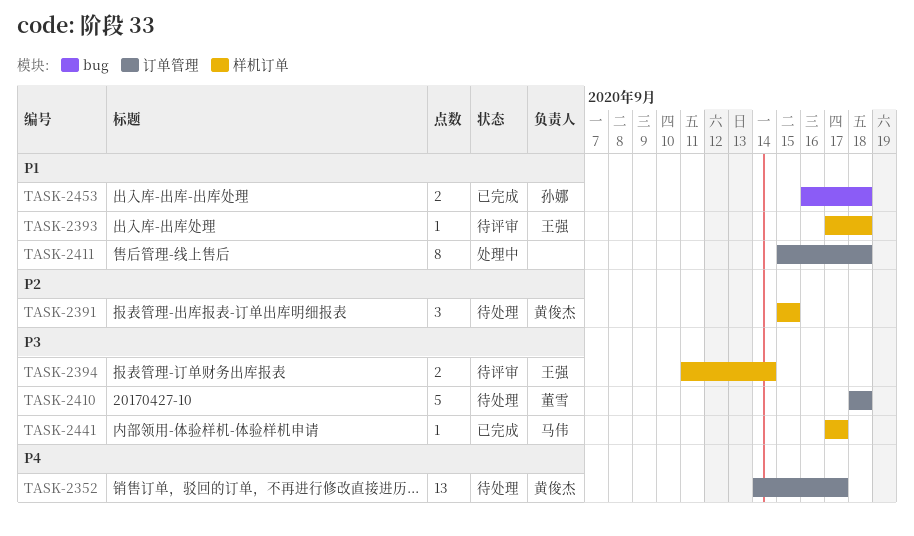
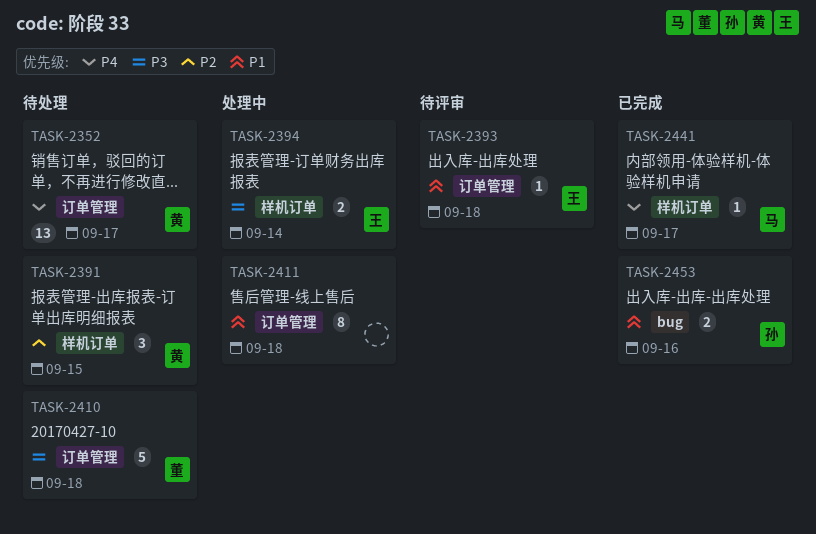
TASK-2393, label: 样机订单 -> 订单管理
TASK-2394, status: 待评审 -> 处理中
TASK-2441, priority: P3 -> P4
TASK-2453, due: Sep 18 -> Sep 16

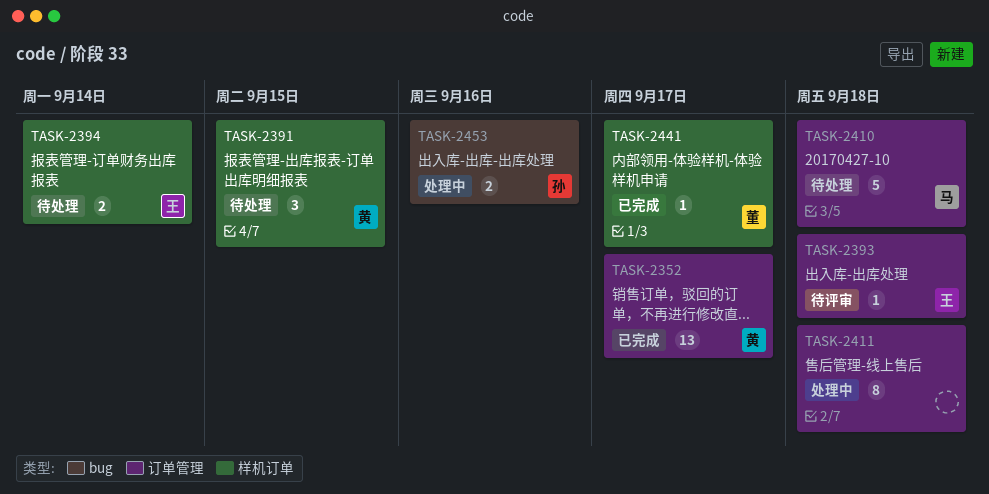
TASK-2352, status: 待处理 -> 已完成
TASK-2394, status: 处理中 -> 待处理
TASK-2410, owner: 董 -> 马
TASK-2441, owner: 马 -> 董
TASK-2453, status: 已完成 -> 处理中

